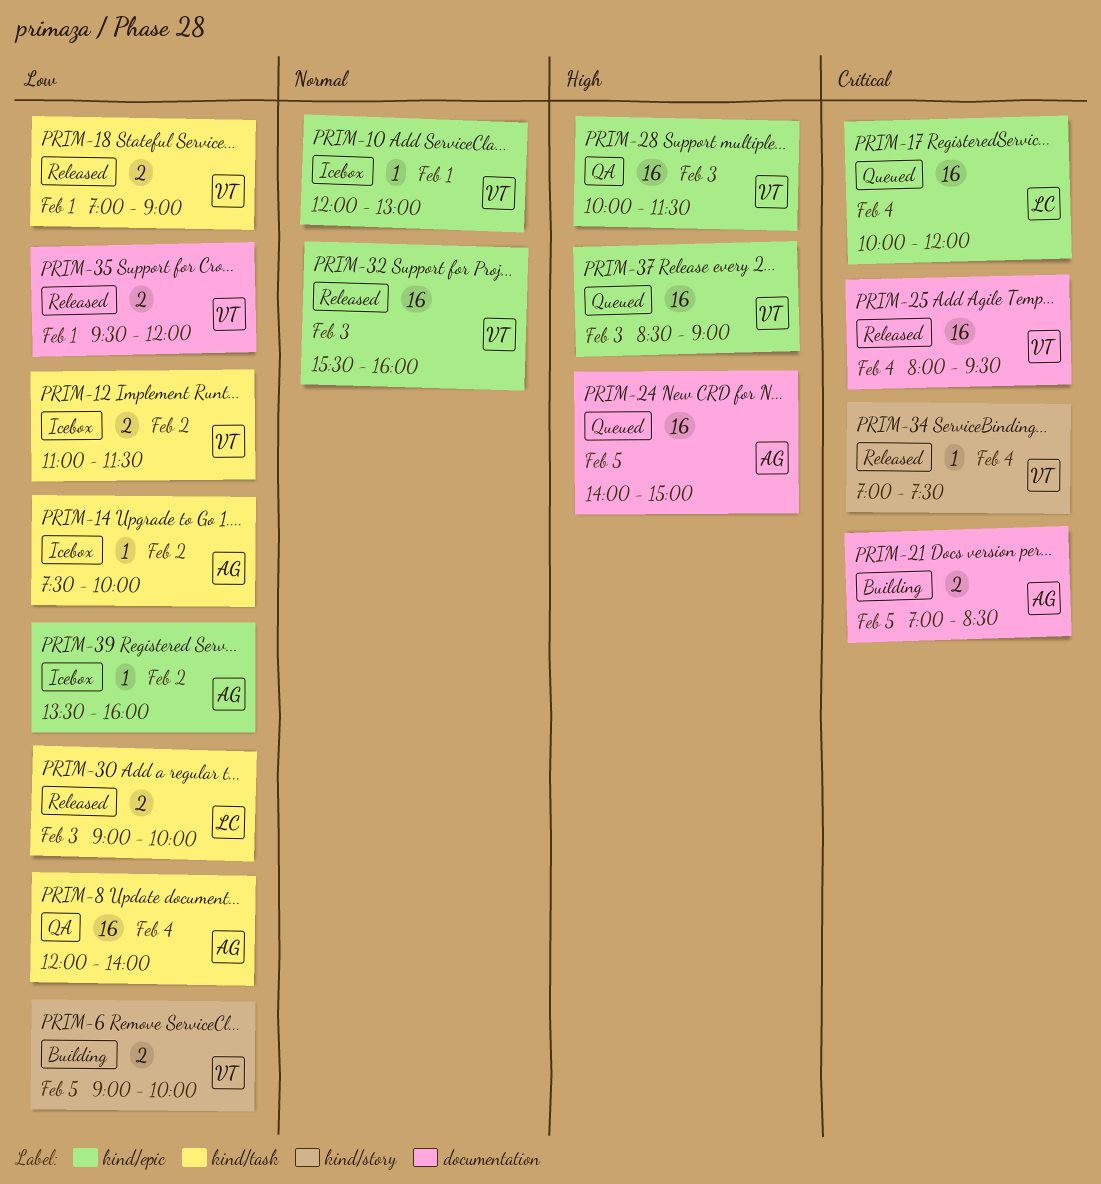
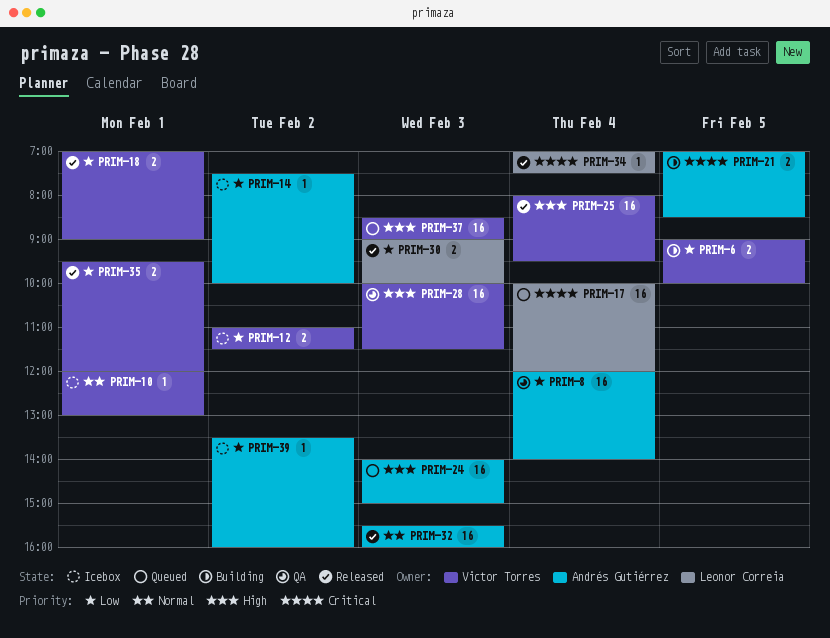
PRIM-24, day: Feb 5 -> Feb 3
PRIM-25, priority: Critical -> High
PRIM-32, owner: Victor Torres -> Andrés Gutiérrez
PRIM-34, owner: Victor Torres -> Leonor Correia

